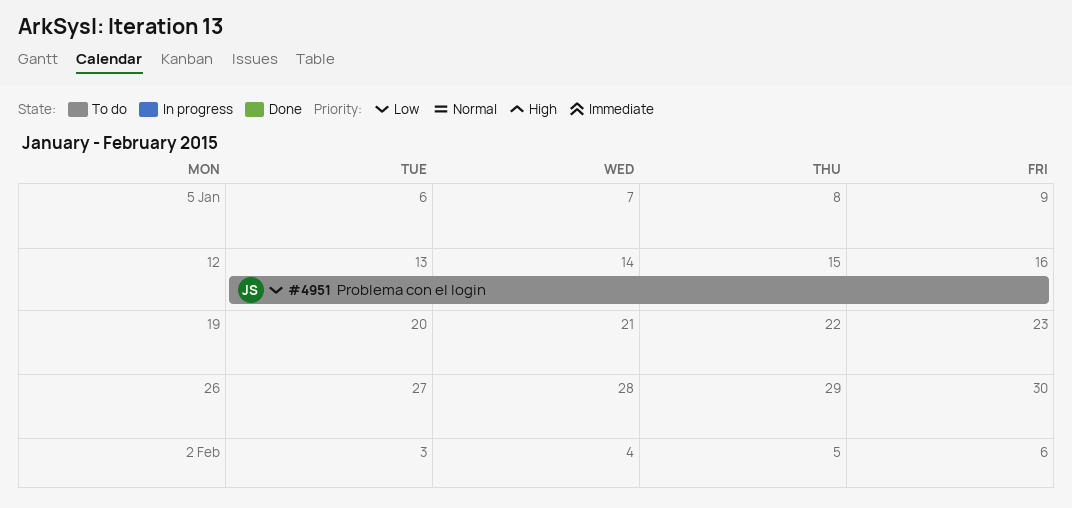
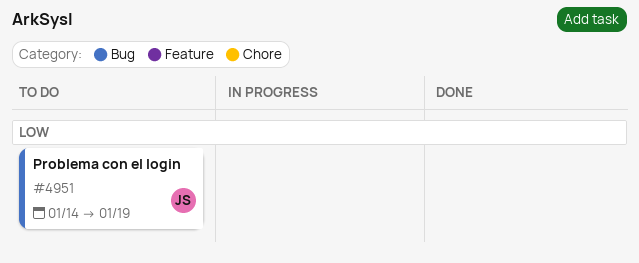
#4951, start: Jan 13 -> Jan 14
#4951, due: Jan 16 -> Jan 19

